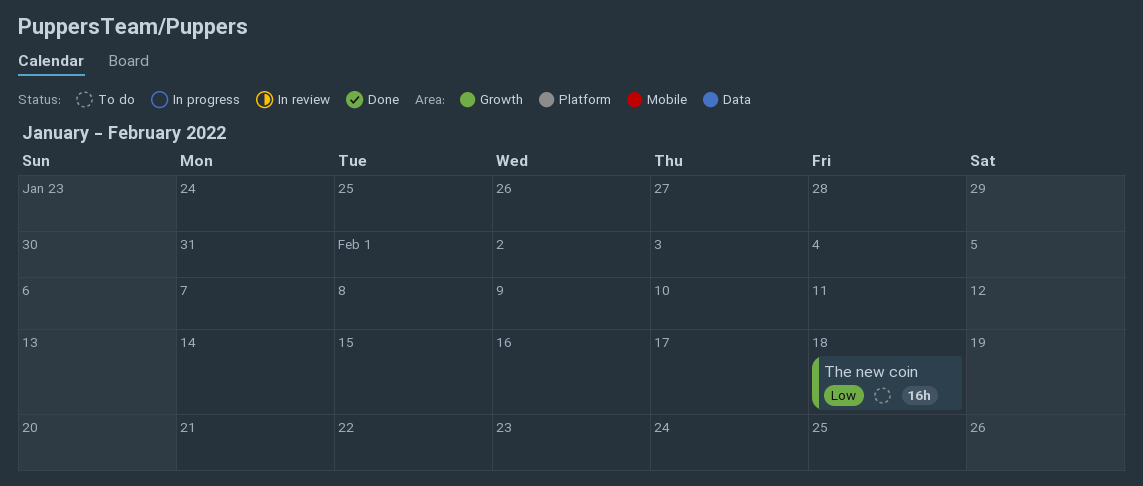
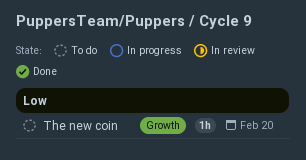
The new coin, estimate: 16h -> 1h
The new coin, due: Feb 18 -> Feb 20

